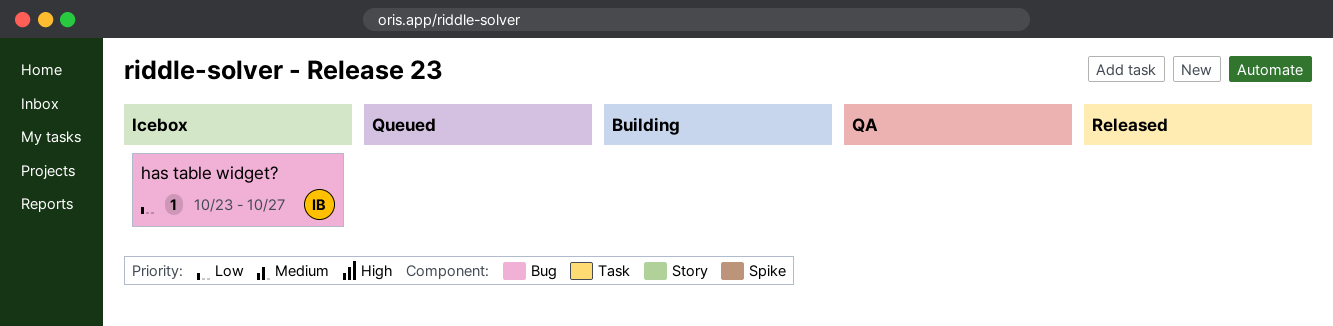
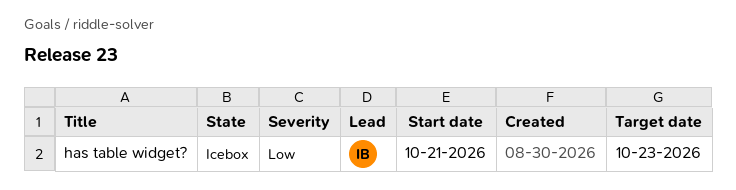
has table widget?, start: Oct 23 -> Oct 21
has table widget?, due: Oct 27 -> Oct 23

